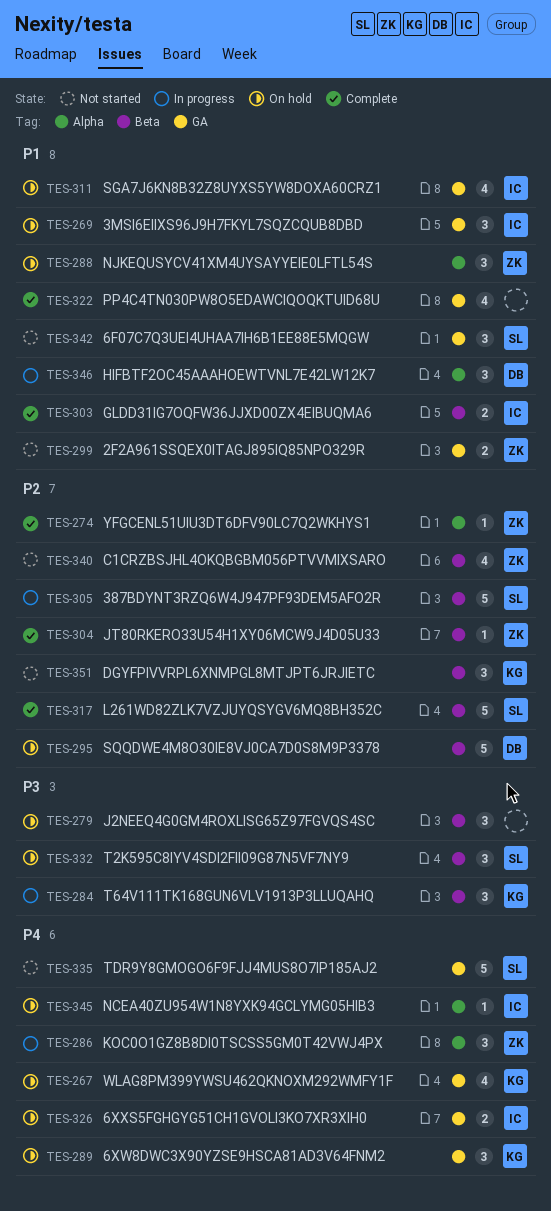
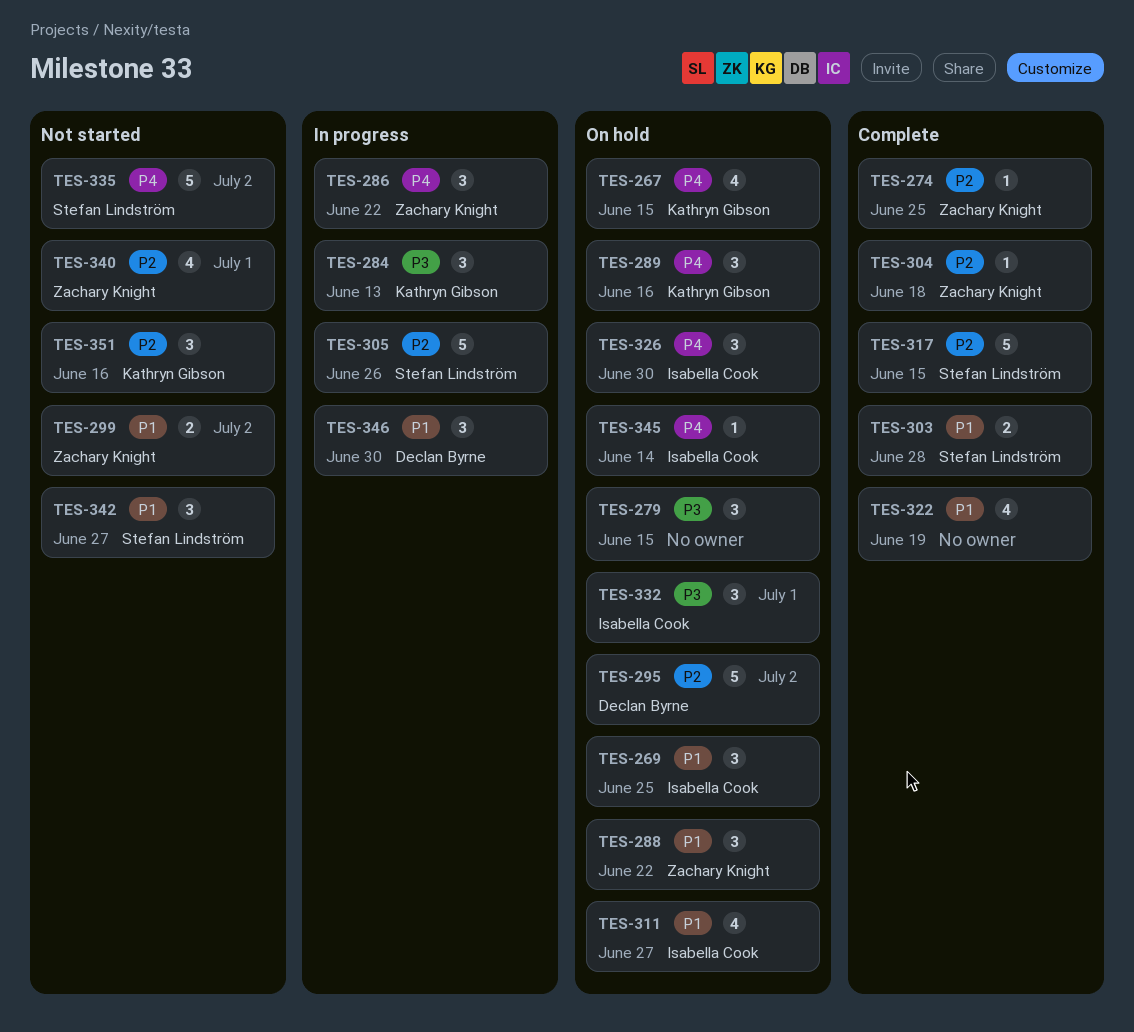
TES-303, owner: Isabella Cook -> Stefan Lindström
TES-326, estimate: 2 -> 3
TES-332, owner: Stefan Lindström -> Isabella Cook

